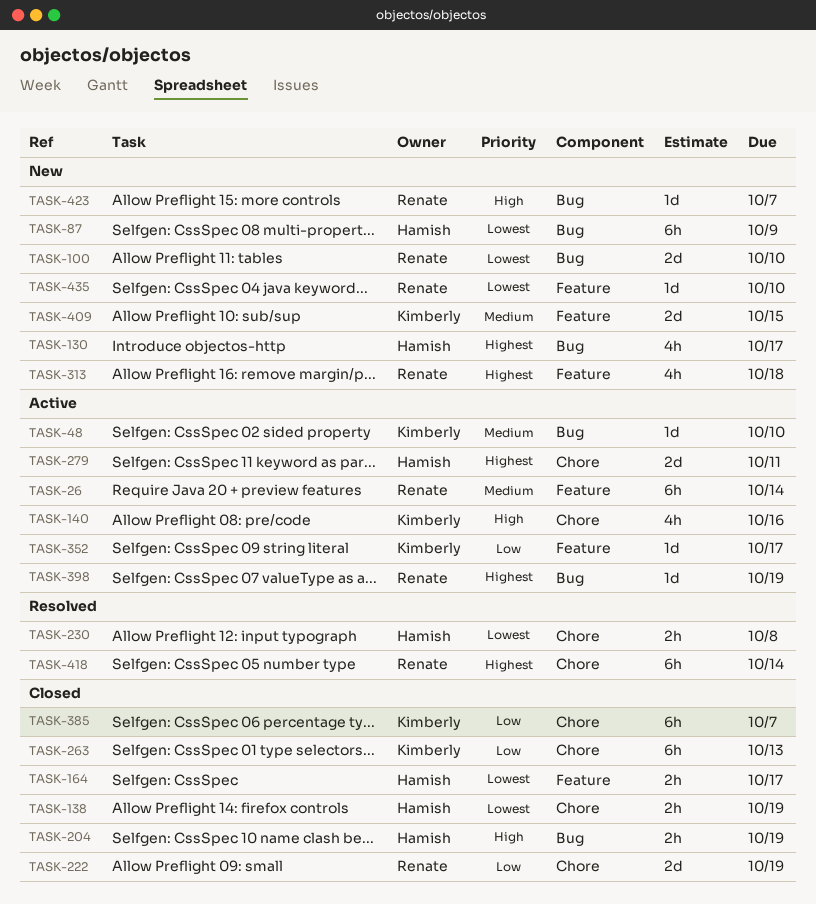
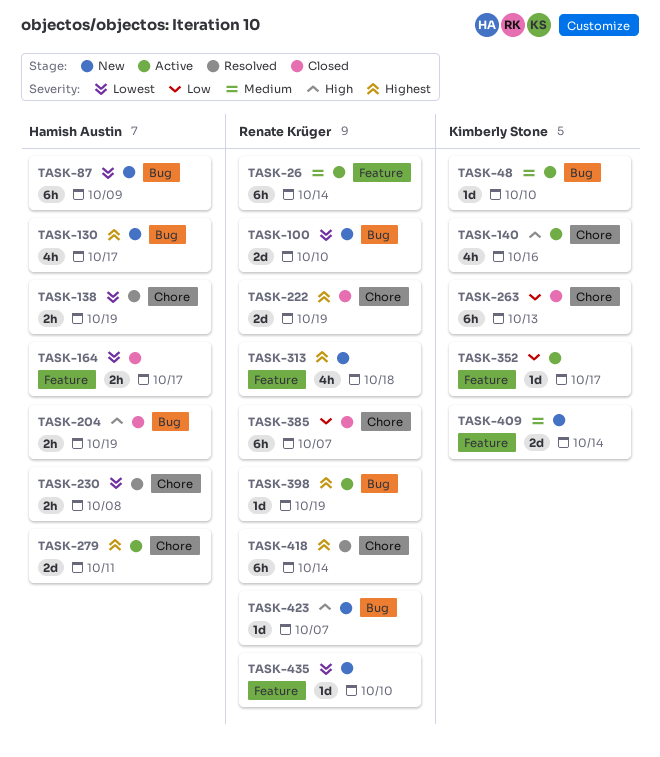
TASK-138, status: Closed -> Resolved
TASK-222, priority: Low -> Highest
TASK-385, owner: Kimberly Stone -> Renate Krüger
TASK-409, due: Oct 15 -> Oct 14

